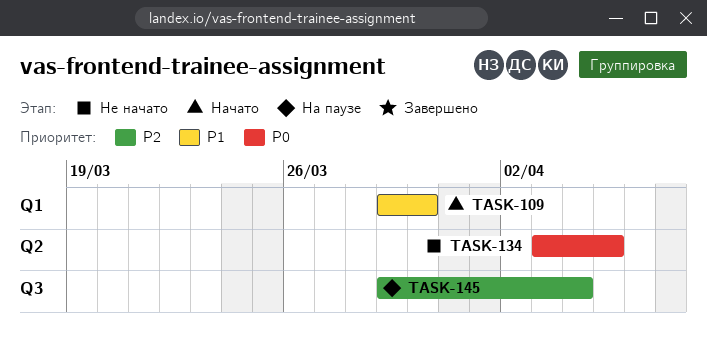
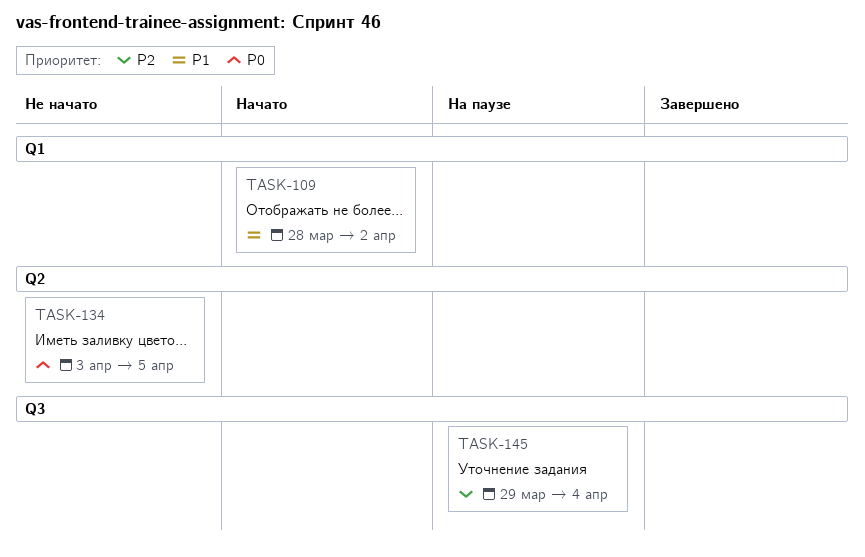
TASK-109, start: Mar 29 -> Mar 28
TASK-109, due: Mar 30 -> Apr 2

